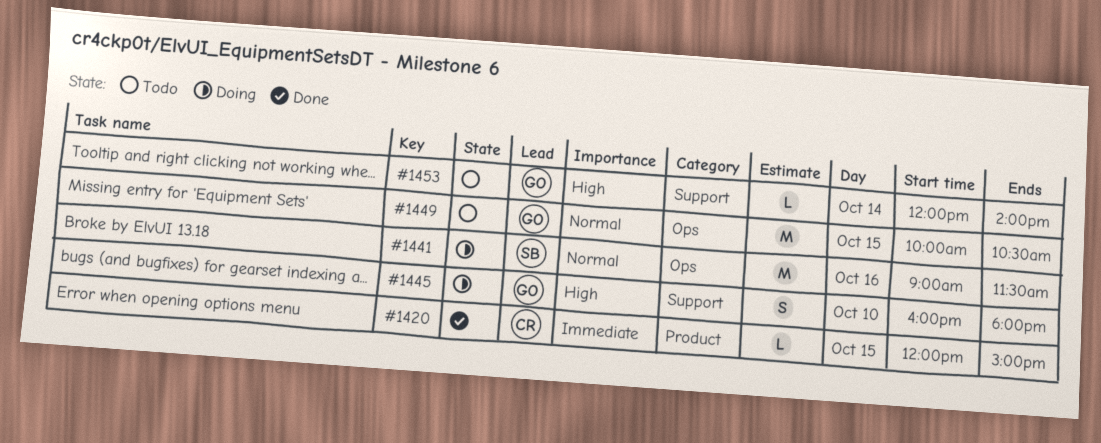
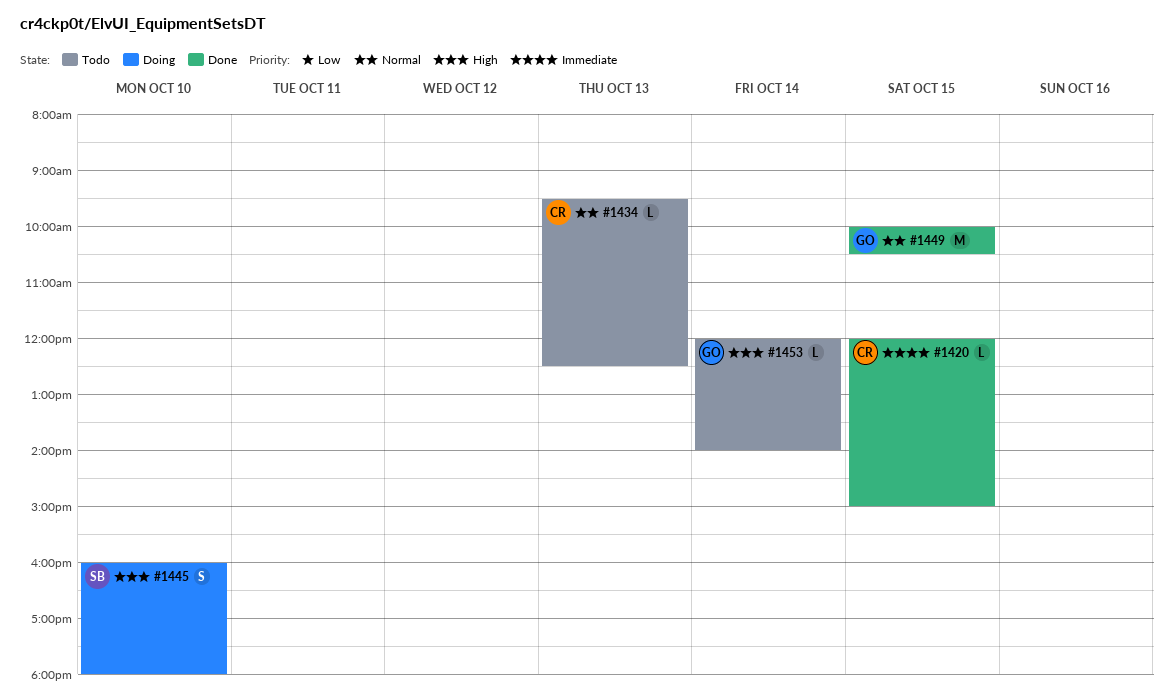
#1434: none -> present
#1441: present -> none
#1445, owner: GO -> SB
#1449, status: Todo -> Done

